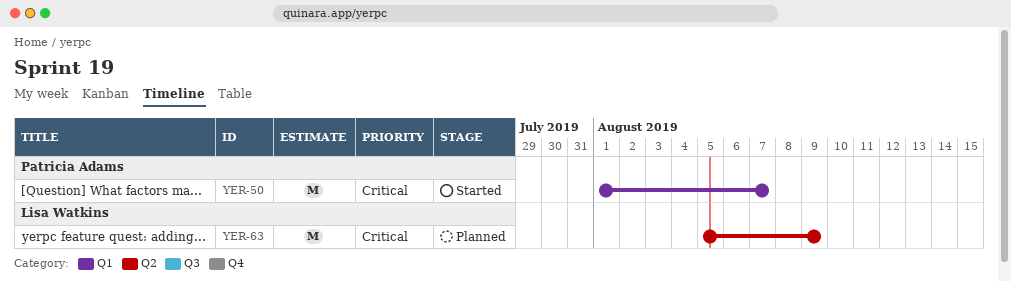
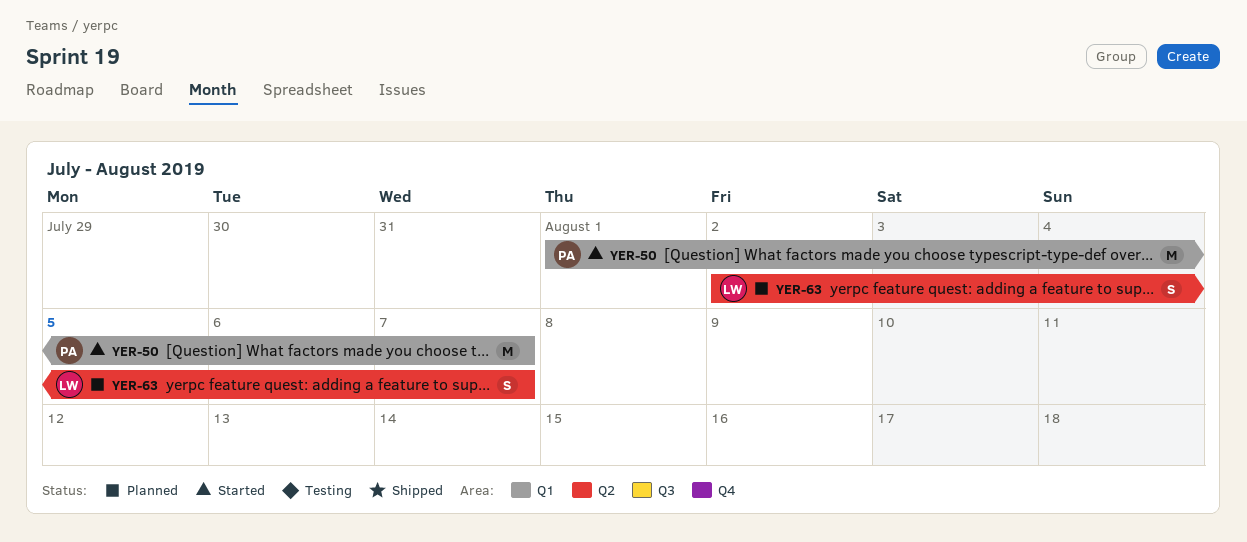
YER-63, estimate: M -> S
YER-63, start: Aug 5 -> Aug 2
YER-63, due: Aug 9 -> Aug 7

